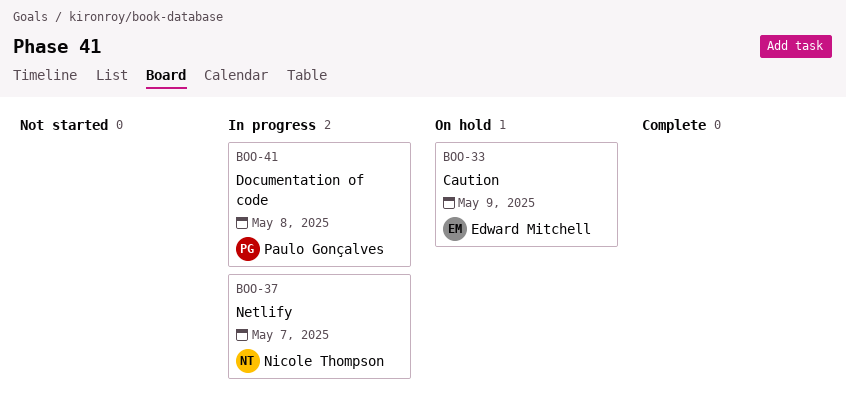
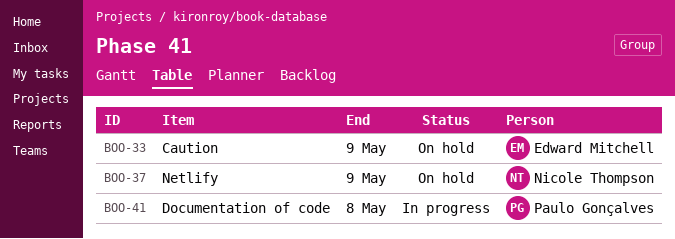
BOO-37, status: In progress -> On hold
BOO-37, due: May 7 -> May 9

